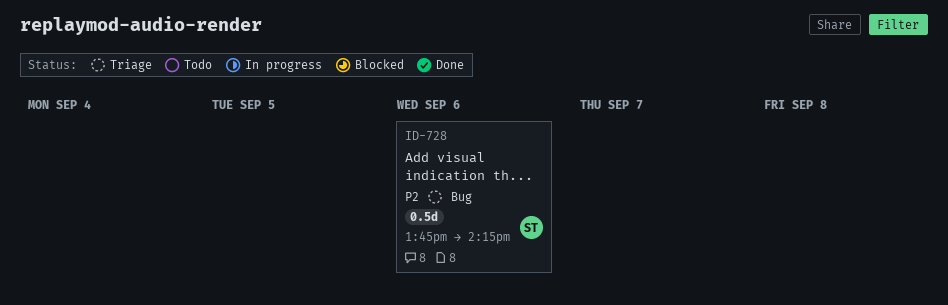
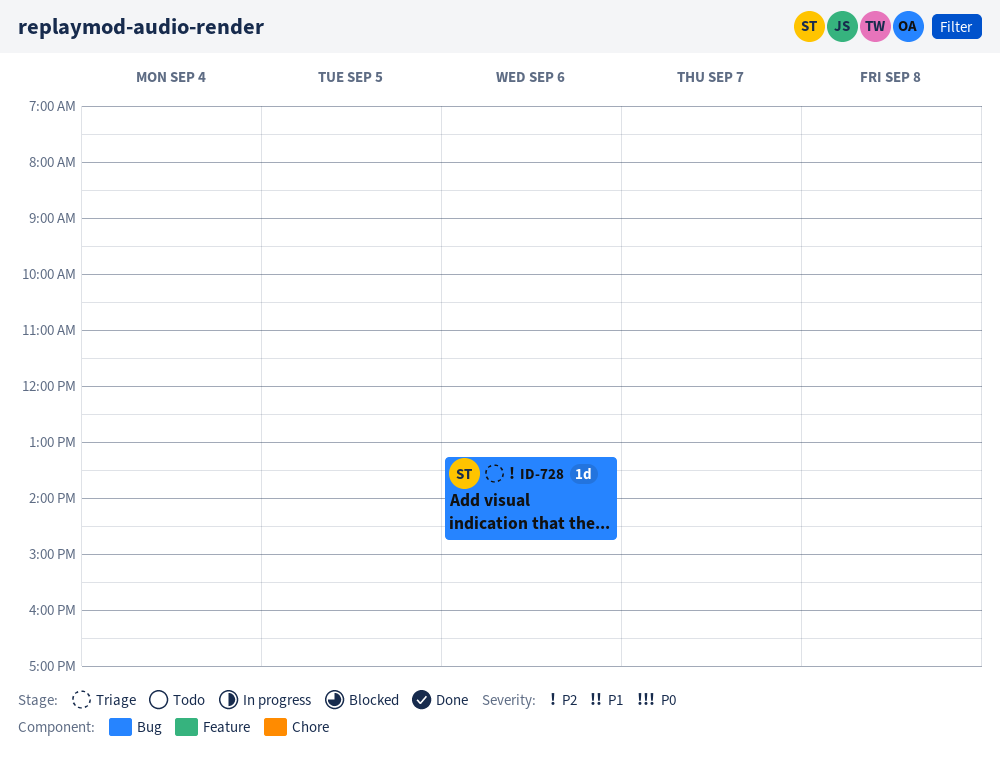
ID-728, estimate: 0.5d -> 1d
ID-728, begins: 13:45 -> 13:15
ID-728, ends: 14:15 -> 14:45

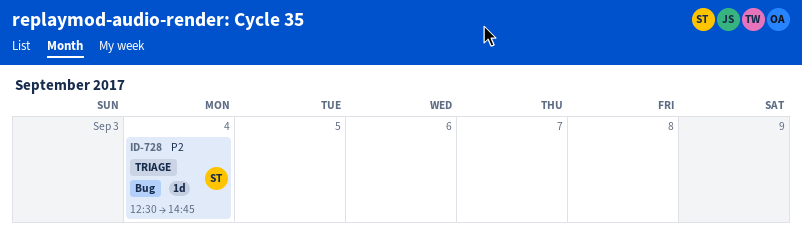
ID-728, day: Sep 6 -> Sep 4
ID-728, begins: 13:15 -> 12:30

